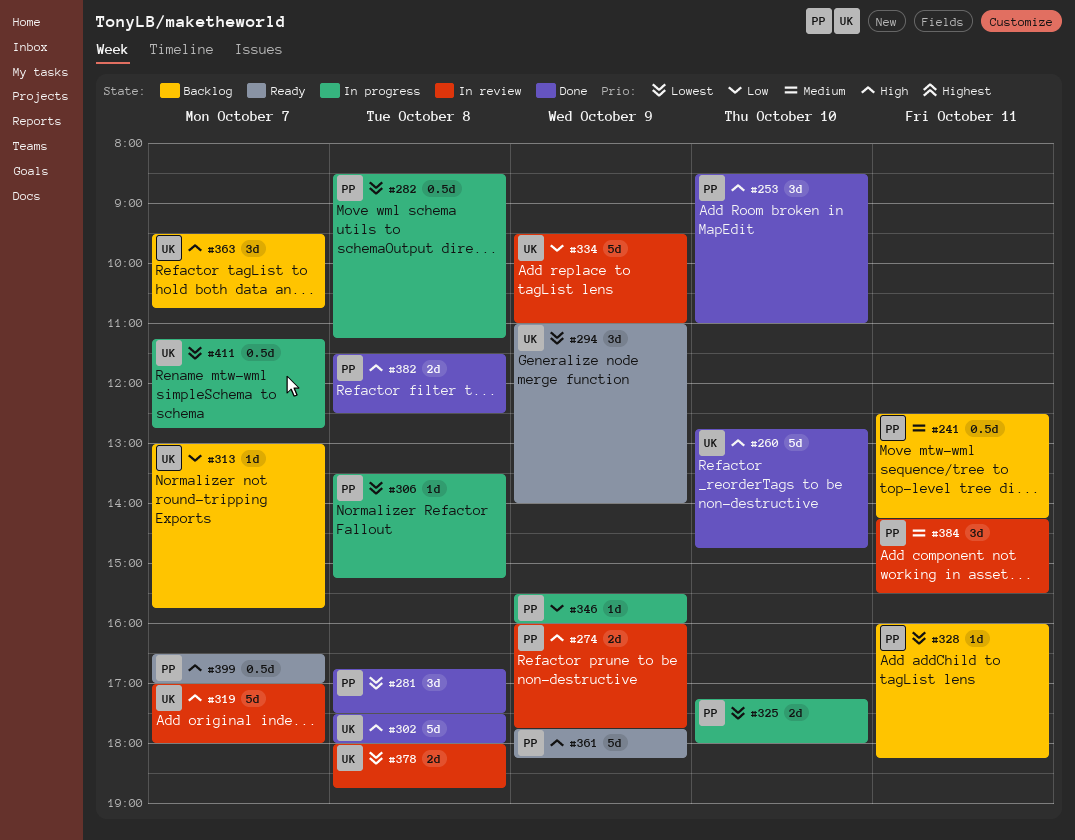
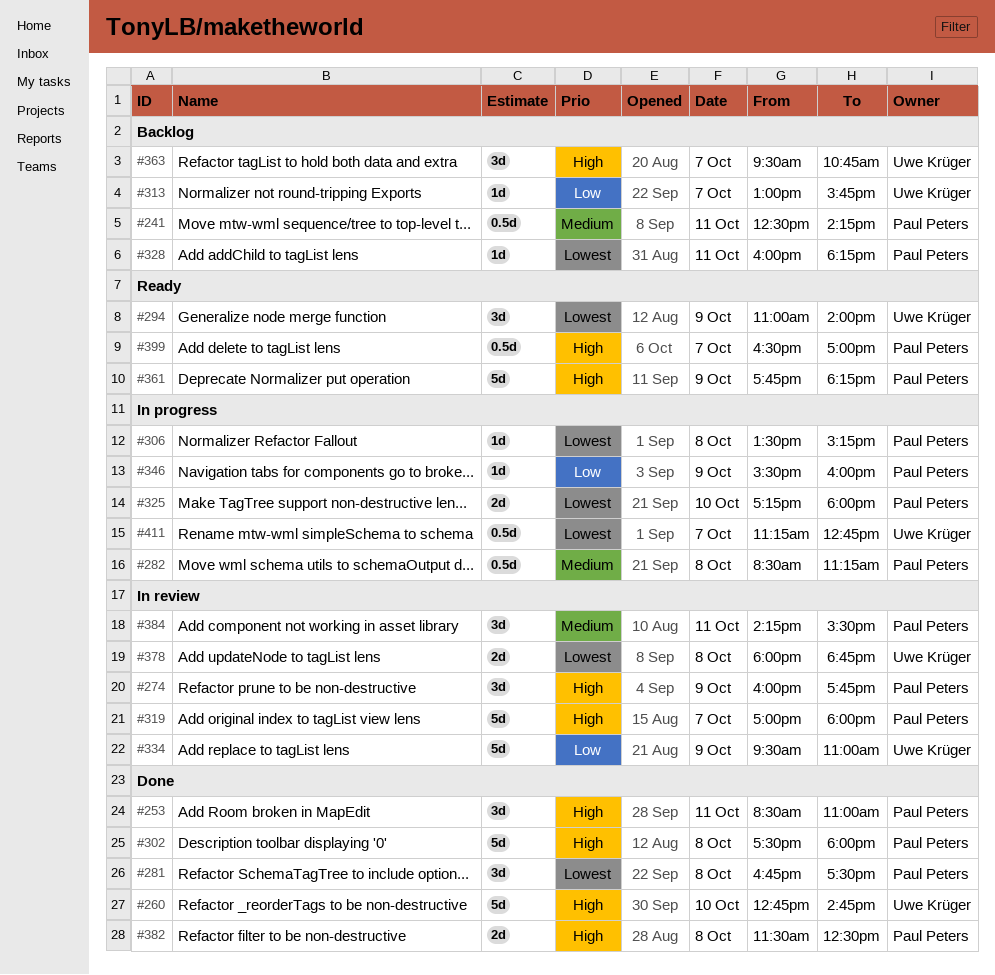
#253, day: Oct 10 -> Oct 11
#274, estimate: 2d -> 3d
#282, priority: Lowest -> Medium
#302, owner: Uwe Krüger -> Paul Peters
#319, owner: Uwe Krüger -> Paul Peters

